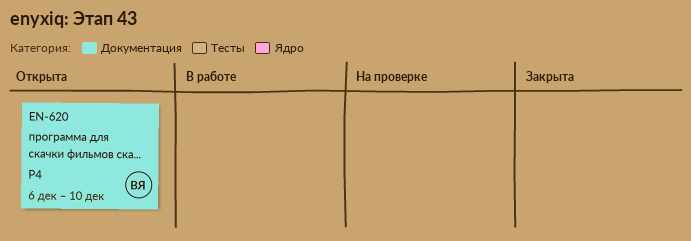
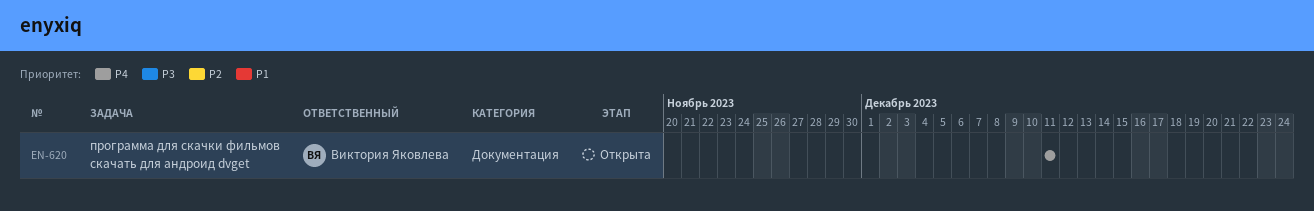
EN-620, start: Dec 6 -> Dec 11
EN-620, due: Dec 10 -> Dec 11

